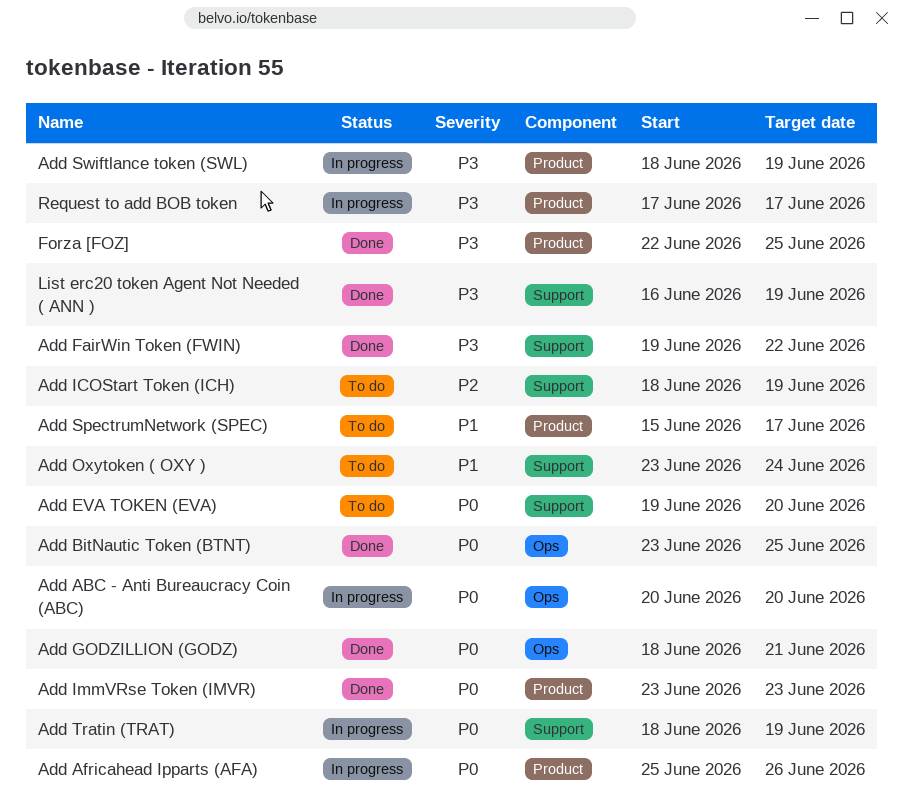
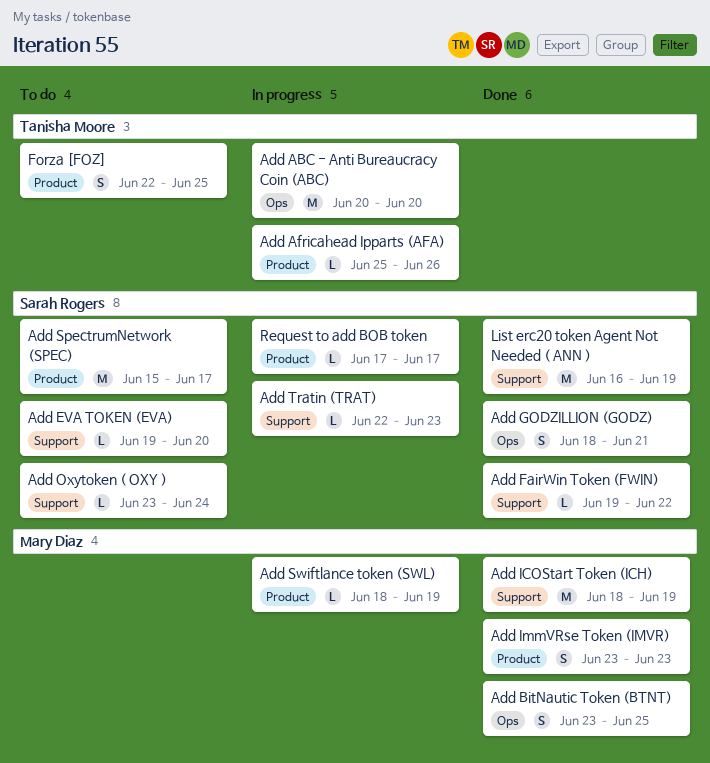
Add ICOStart Token (ICH), status: To do -> Done
Add Tratin (TRAT), start: Jun 18 -> Jun 22
Add Tratin (TRAT), due: Jun 19 -> Jun 23
Forza [FOZ], status: Done -> To do

